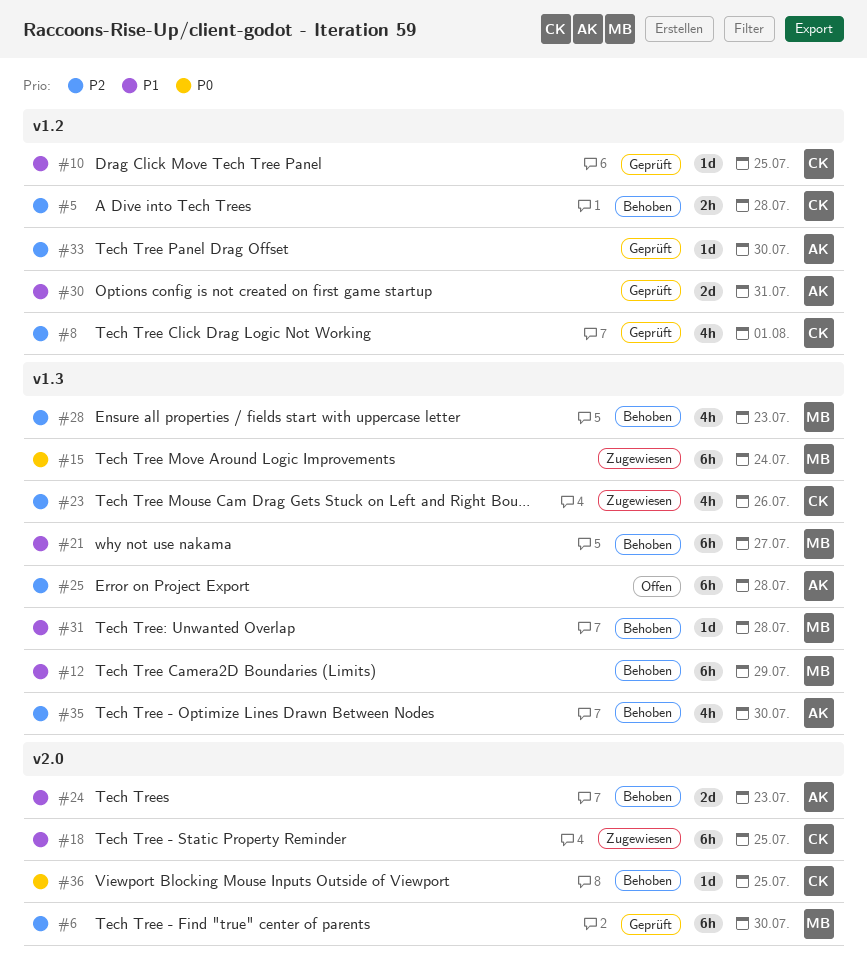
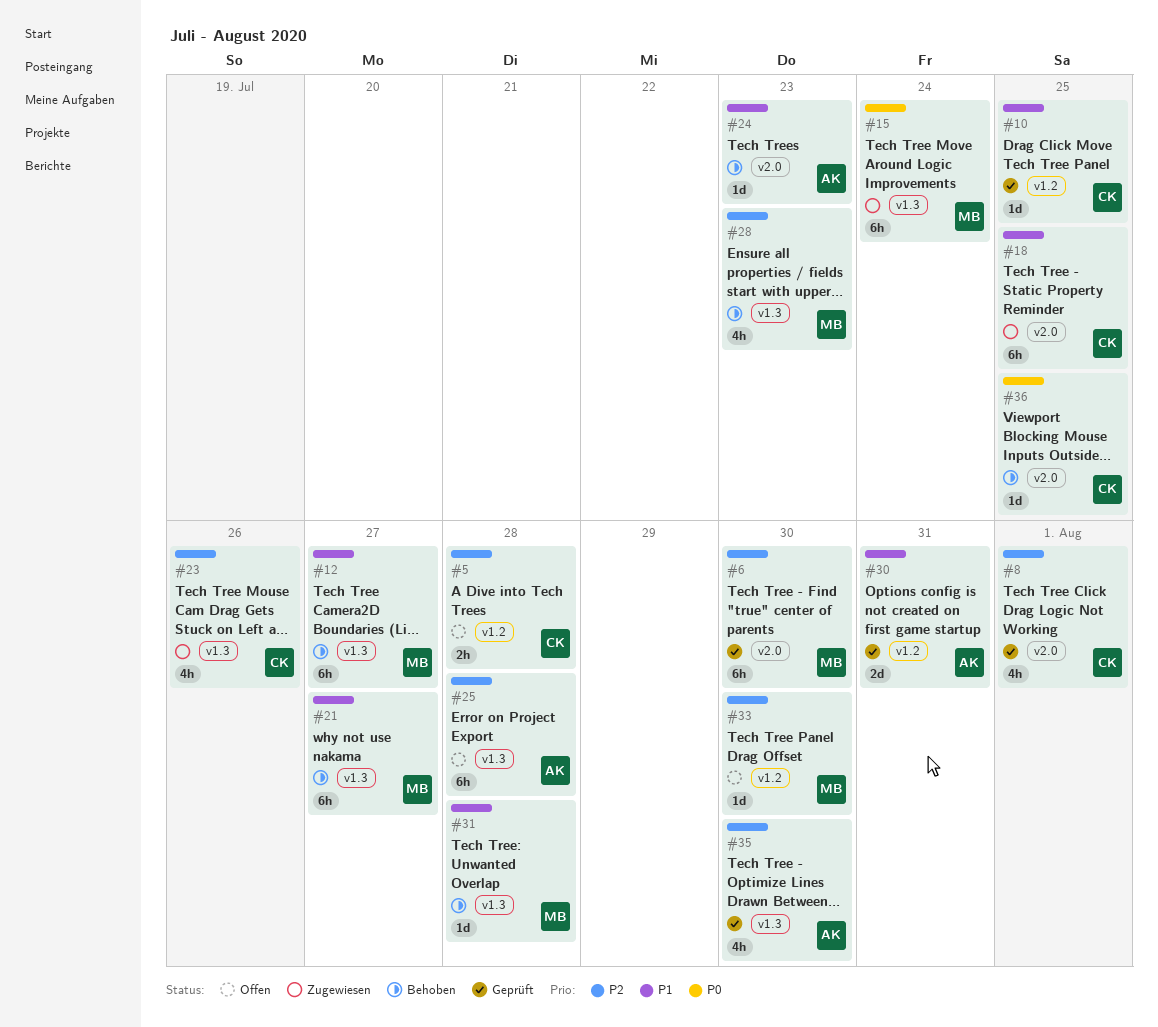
#5, status: Behoben -> Offen
#8, label: v1.2 -> v2.0
#12, due: Jul 29 -> Jul 27
#24, estimate: 2d -> 1d
#33, status: Geprüft -> Offen
#33, owner: AK -> MB
#35, status: Behoben -> Geprüft

